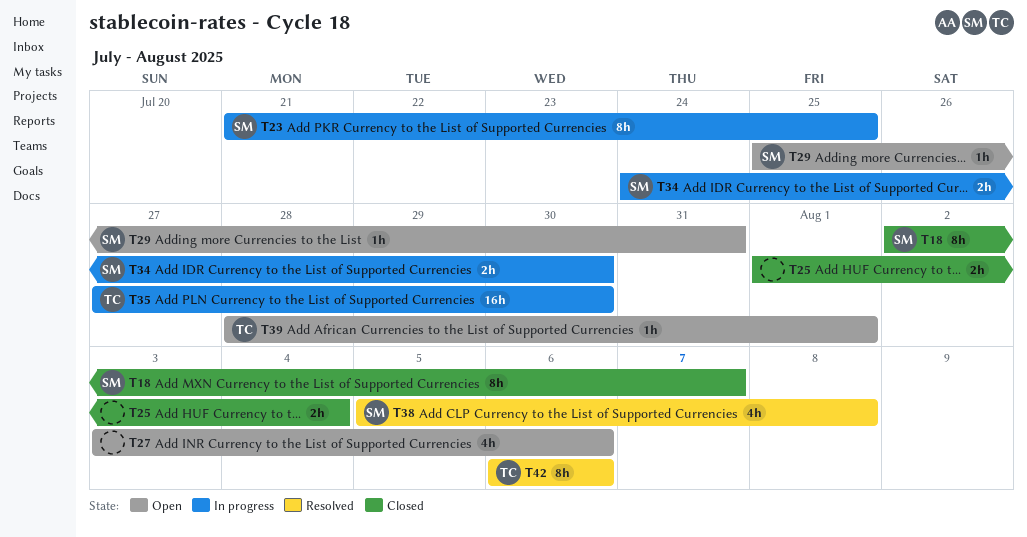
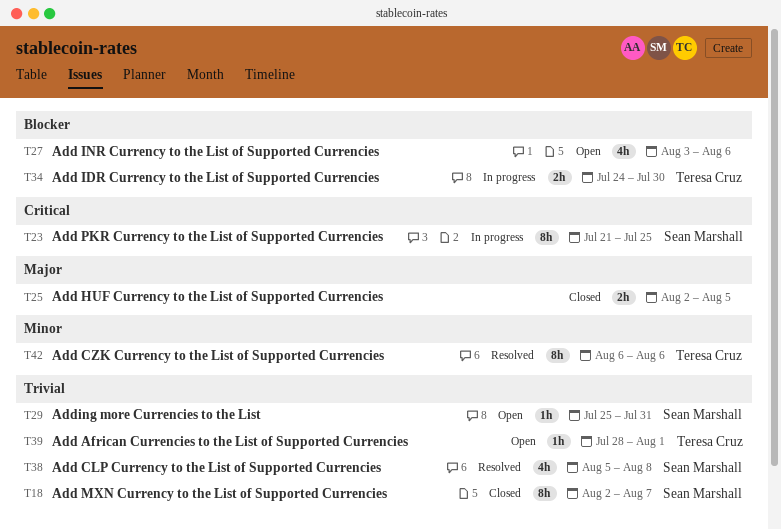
T25, start: Aug 1 -> Aug 2
T25, due: Aug 4 -> Aug 5
T34, owner: Sean Marshall -> Teresa Cruz
T35: present -> none

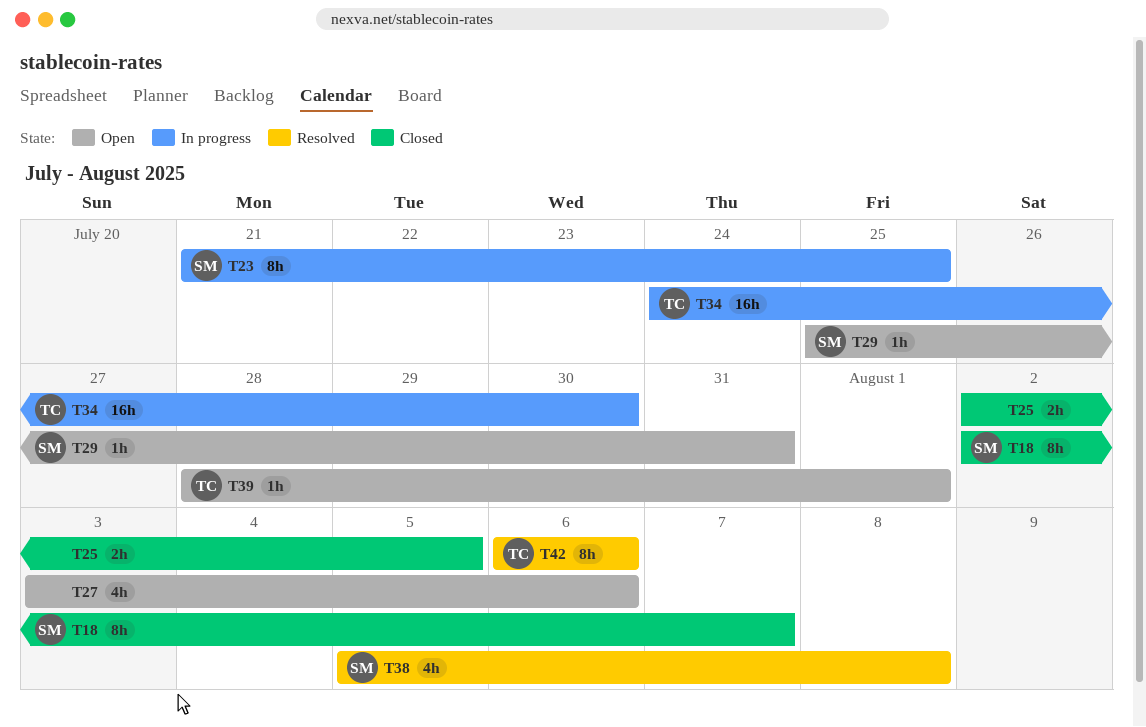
T34, estimate: 2h -> 16h

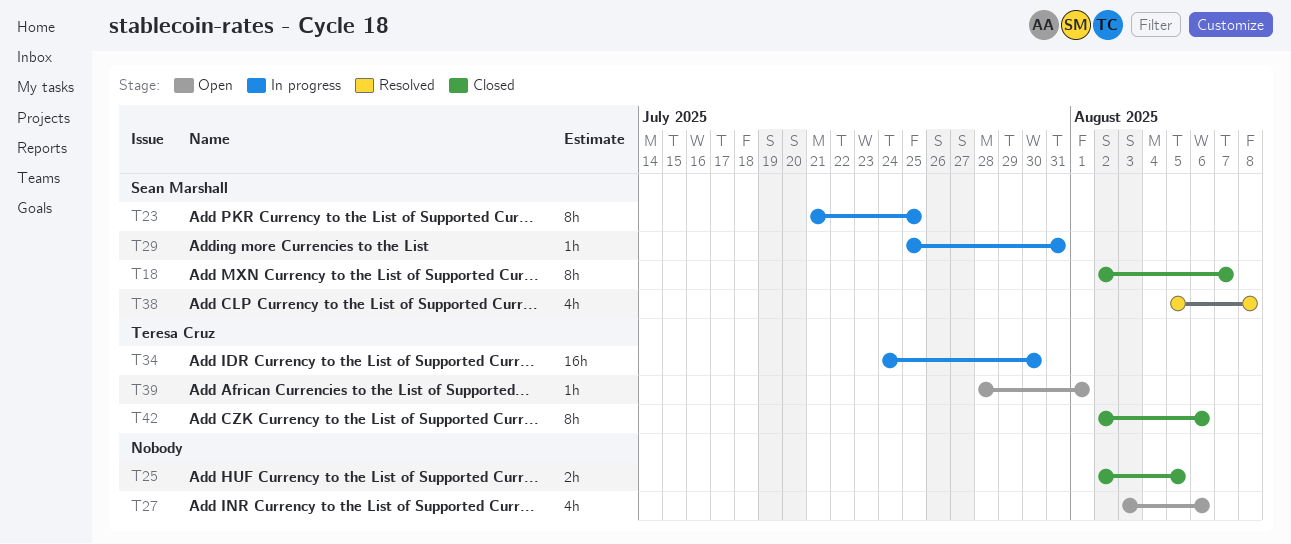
T29, status: Open -> In progress
T42, status: Resolved -> Closed
T42, start: Aug 6 -> Aug 2

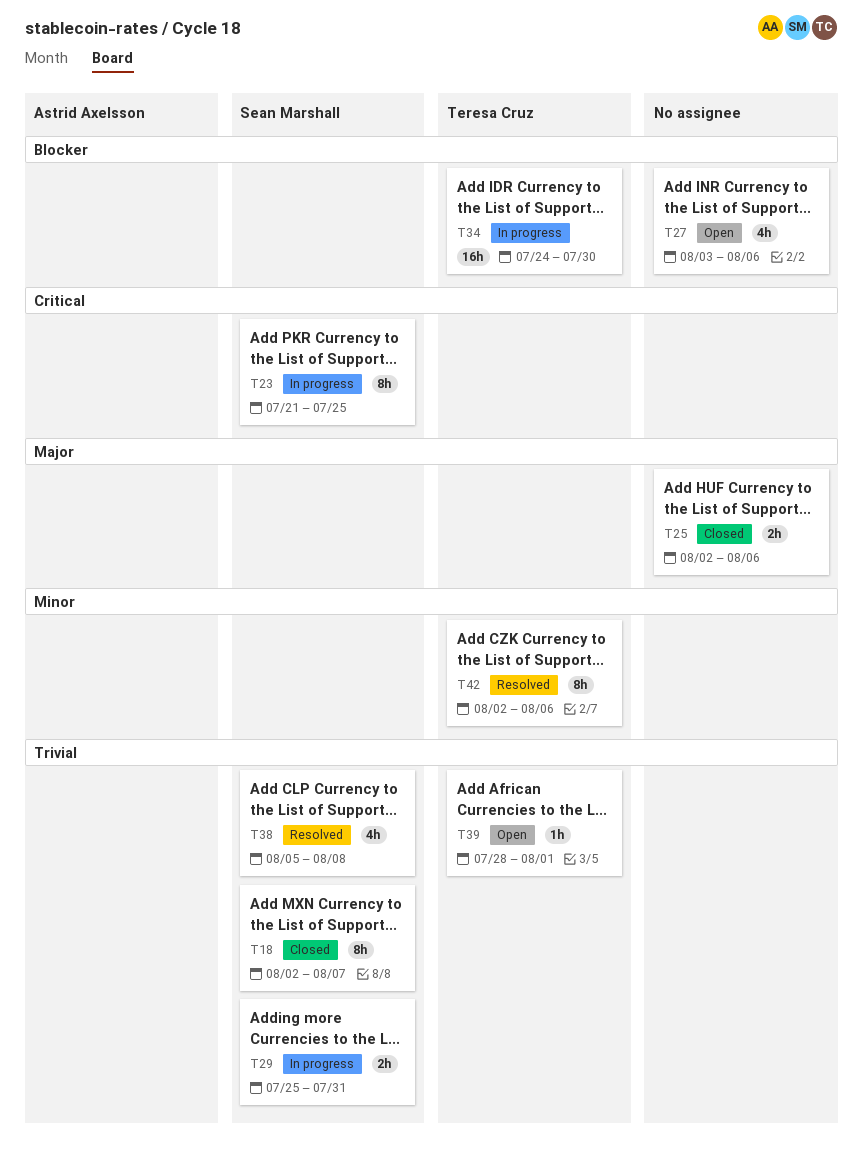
T25, due: Aug 5 -> Aug 6
T29, estimate: 1h -> 2h
T42, status: Closed -> Resolved

